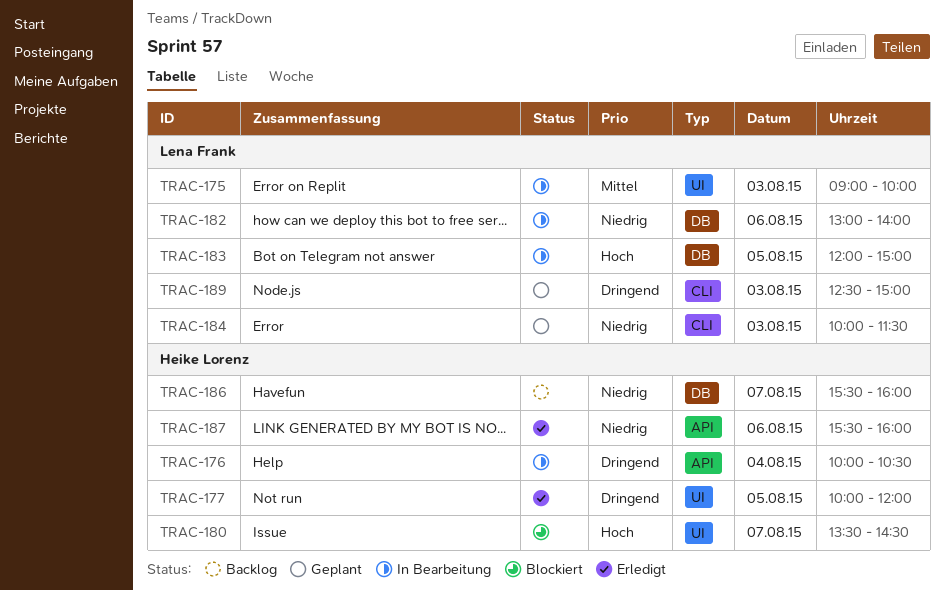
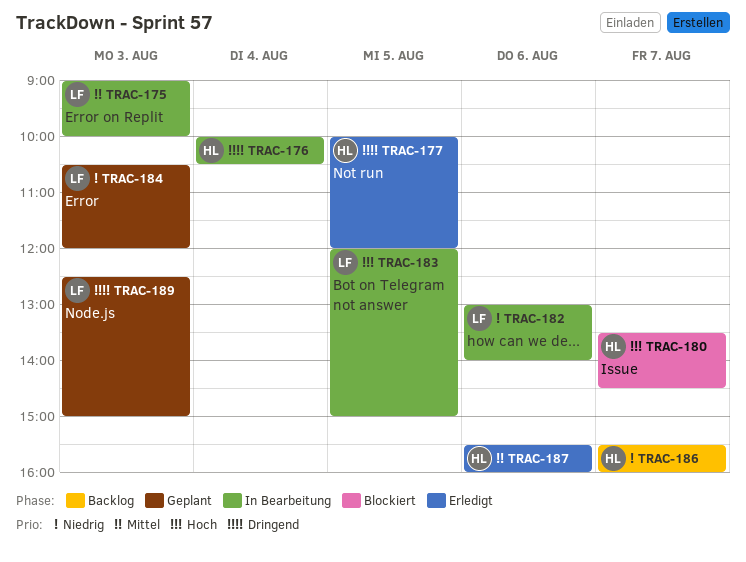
TRAC-184, begins: 10:00 -> 10:30
TRAC-184, ends: 11:30 -> 12:00
TRAC-187, priority: Niedrig -> Mittel

